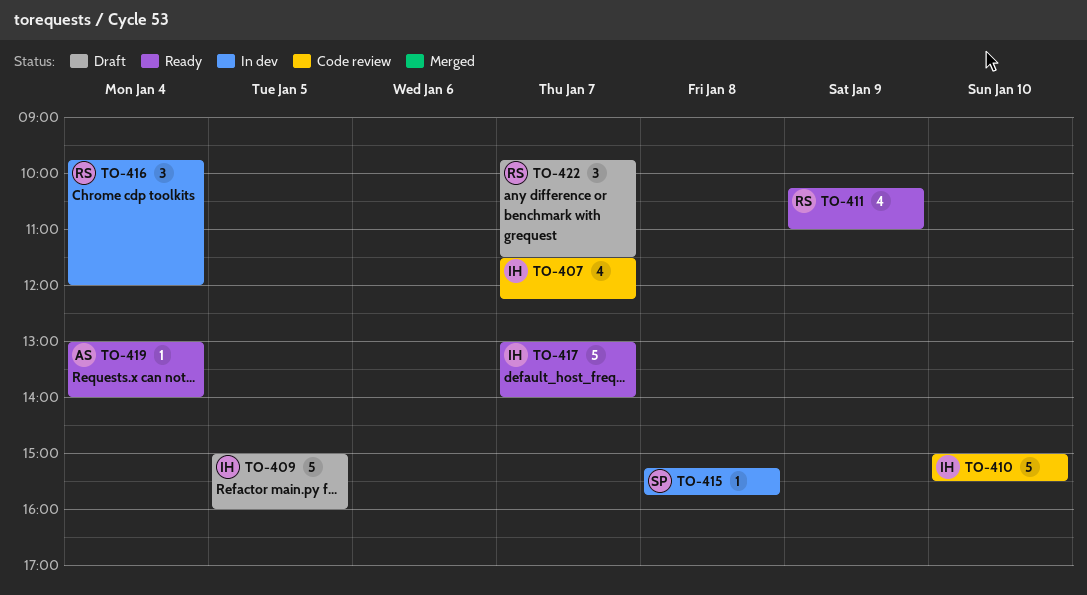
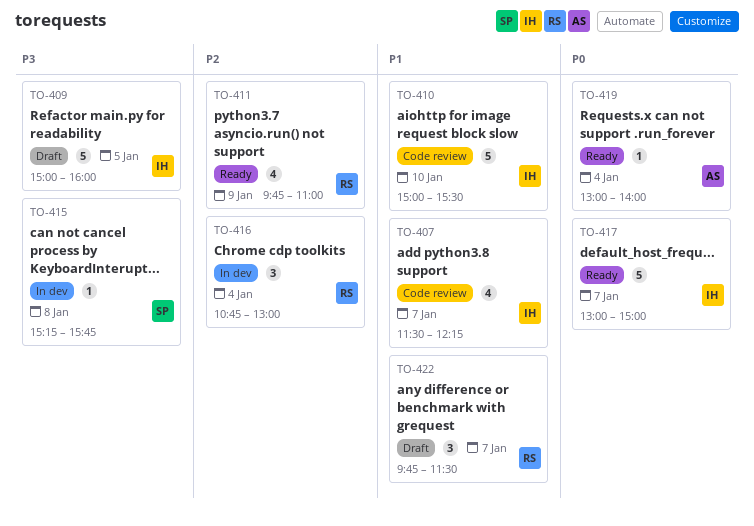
TO-411, begins: 10:15 -> 09:45
TO-416, begins: 09:45 -> 10:45
TO-416, ends: 12:00 -> 13:00
TO-417, ends: 14:00 -> 15:00

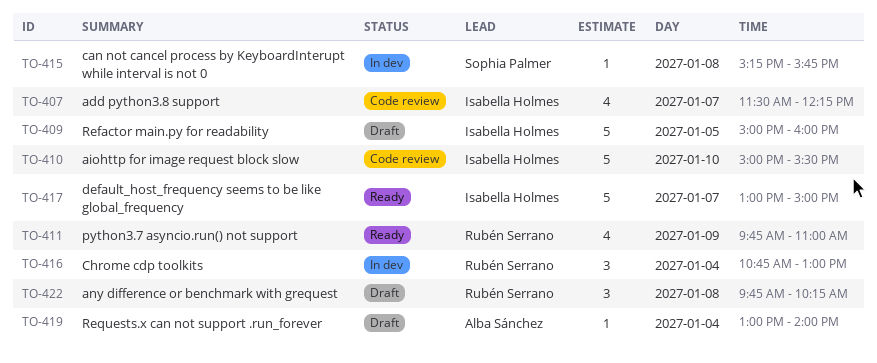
TO-419, status: Ready -> Draft
TO-422, day: Jan 7 -> Jan 8
TO-422, ends: 11:30 -> 10:15

